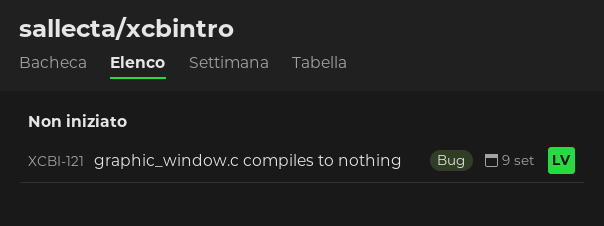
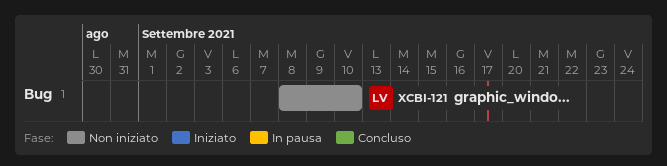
XCBI-121, due: Sep 9 -> Sep 10

